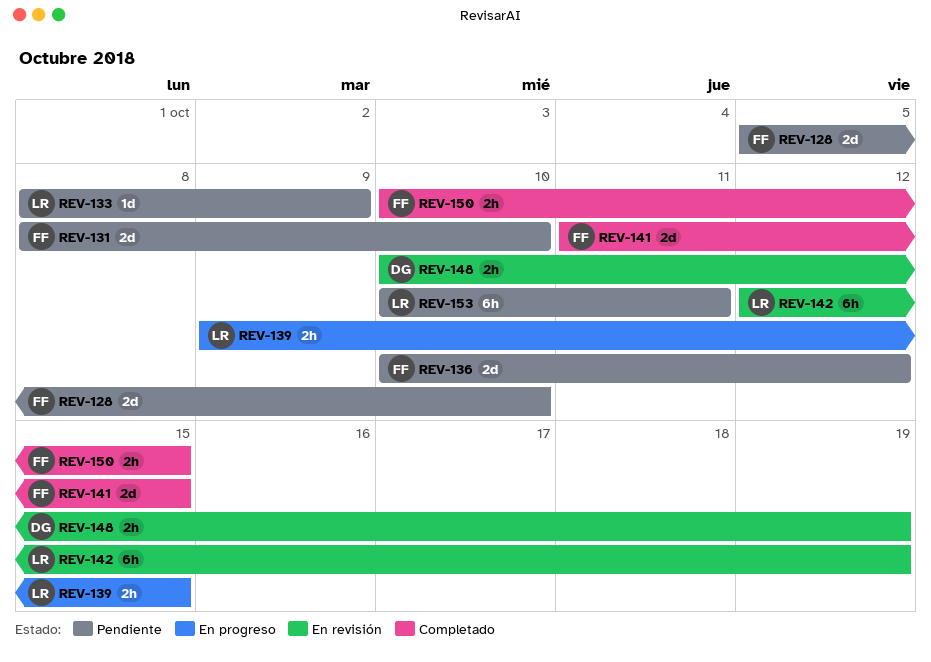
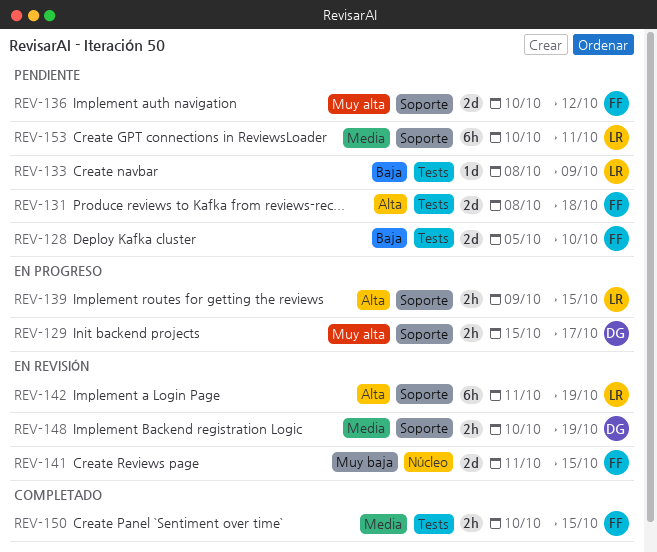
REV-129: none -> present
REV-131, due: Oct 10 -> Oct 18
REV-141, status: Completado -> En revisión
REV-142, start: Oct 12 -> Oct 11

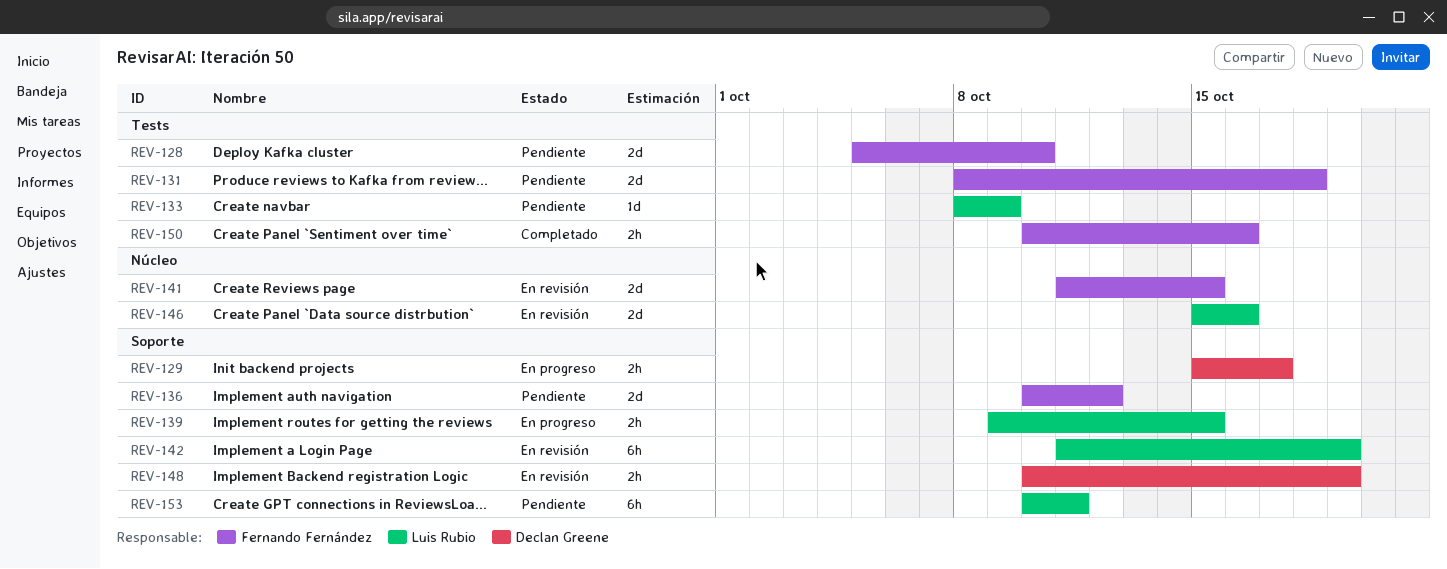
REV-146: none -> present
REV-150, due: Oct 15 -> Oct 16

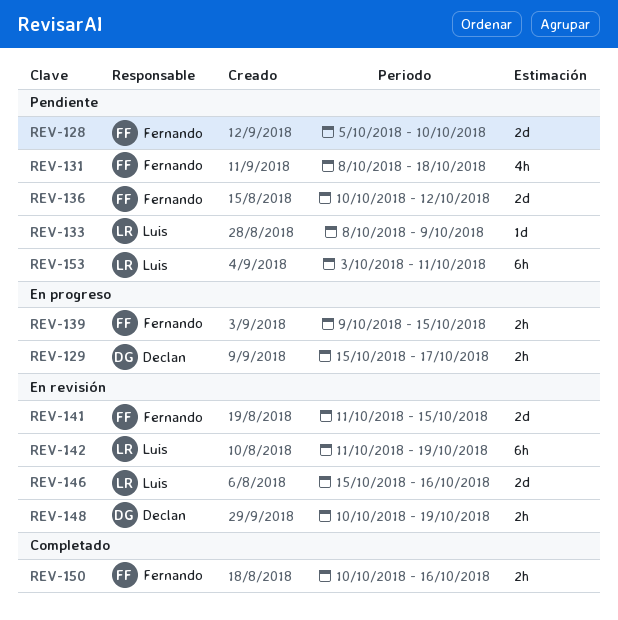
REV-131, estimate: 2d -> 4h
REV-139, owner: Luis Rubio -> Fernando Fernández
REV-153, start: Oct 10 -> Oct 3

